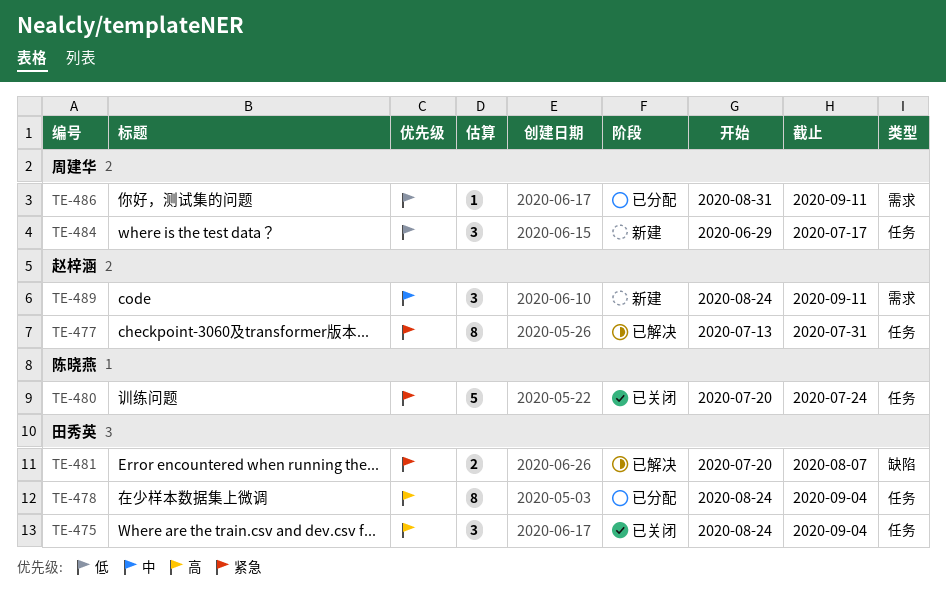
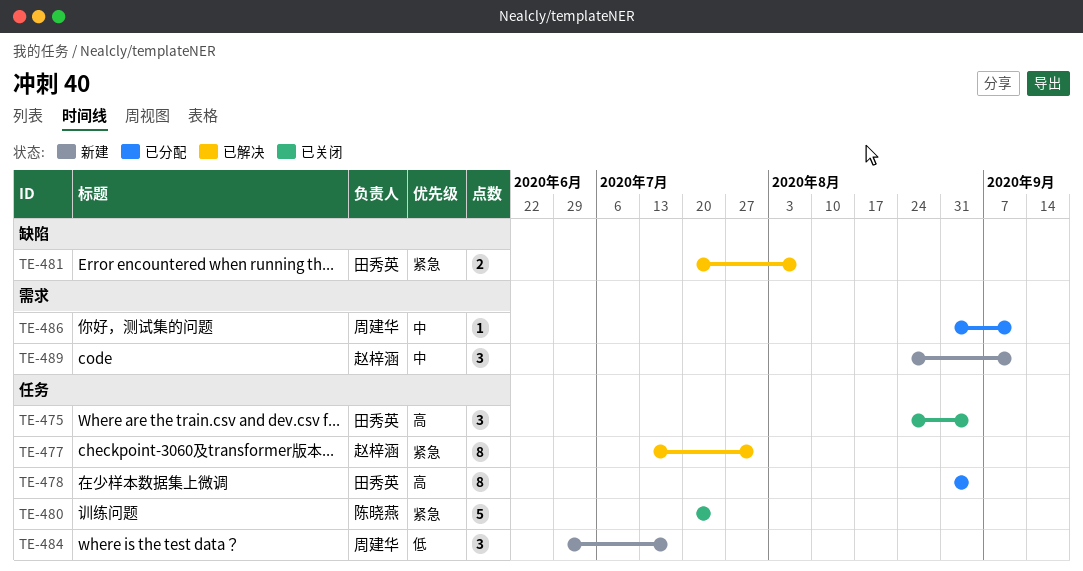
TE-478, start: Aug 24 -> Aug 31
TE-486, priority: 低 -> 中

